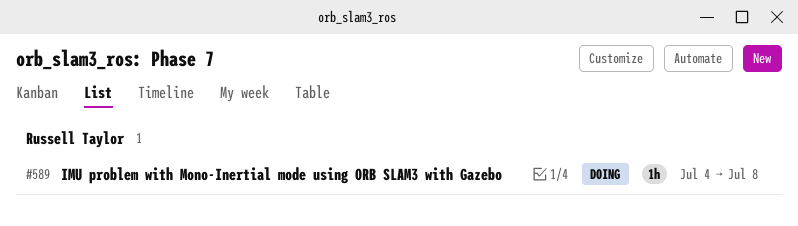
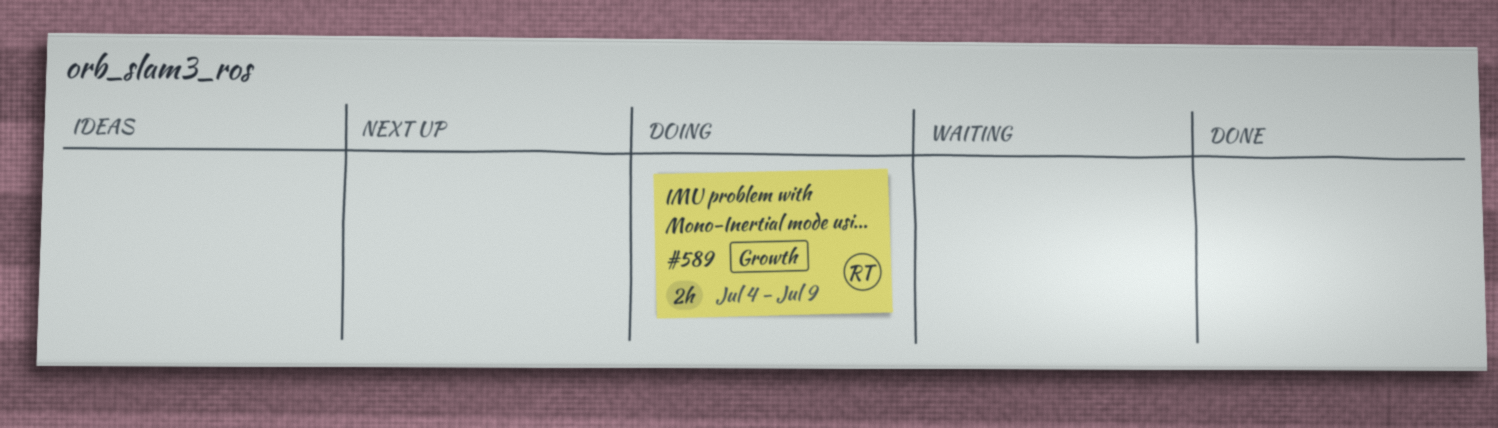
#589, estimate: 1h -> 2h
#589, due: Jul 8 -> Jul 9

